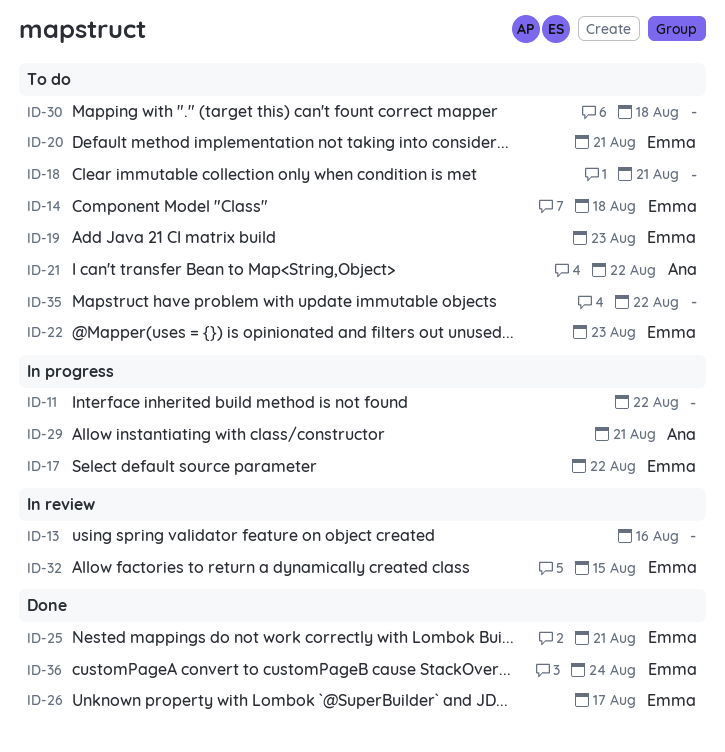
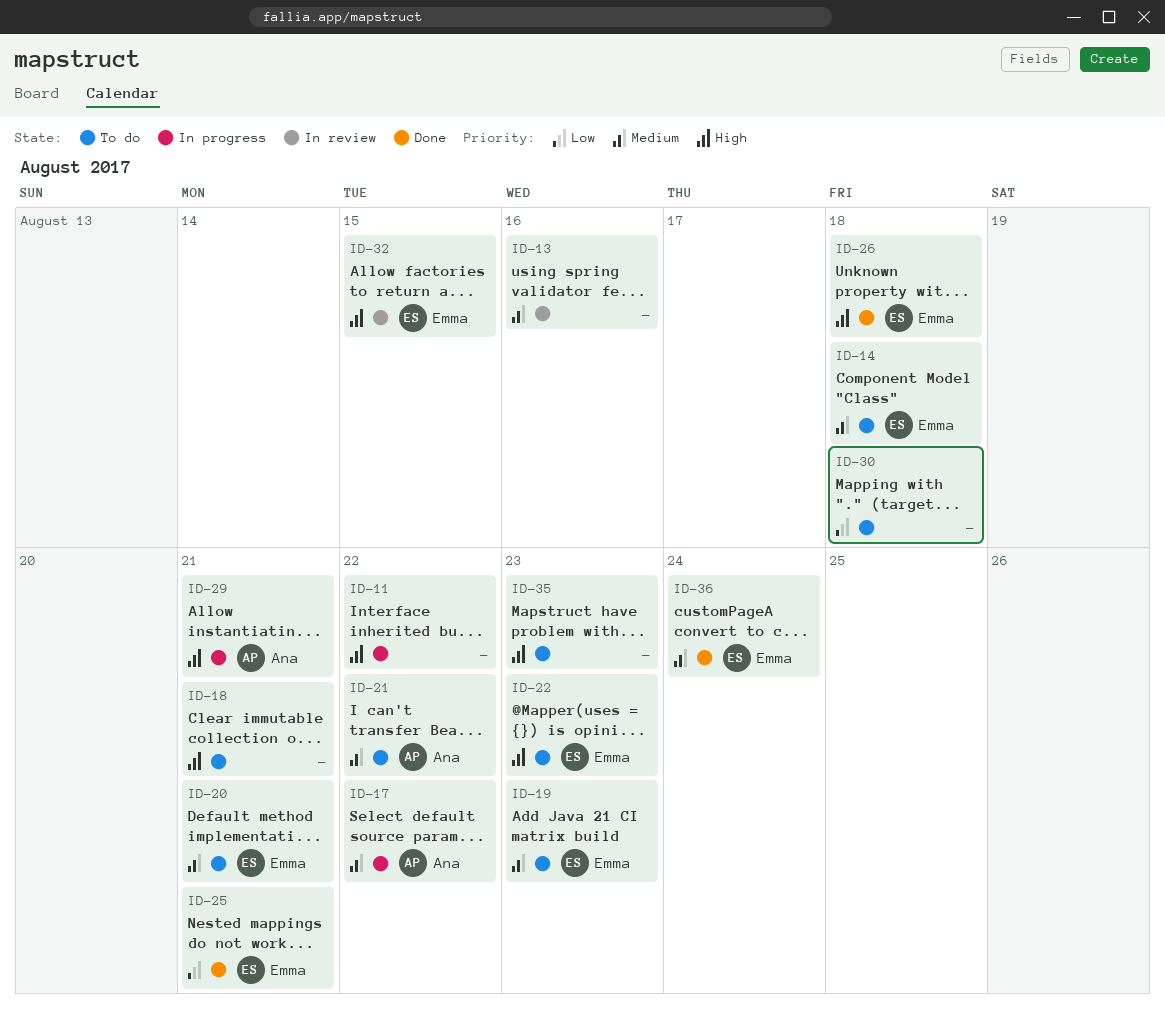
ID-17, owner: Emma -> Ana
ID-26, due: Aug 17 -> Aug 18
ID-35, due: Aug 22 -> Aug 23

